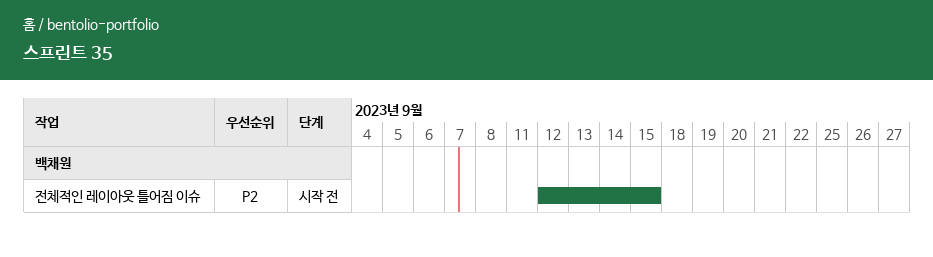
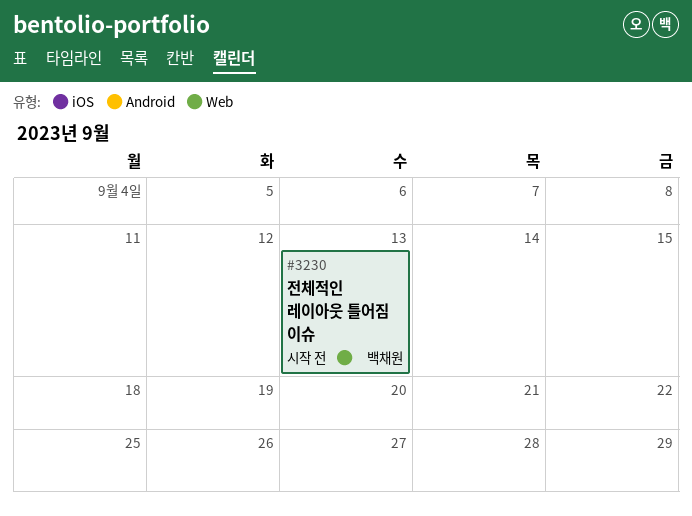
전체적인 레이아웃 틀어짐 이슈, due: Sep 15 -> Sep 13

